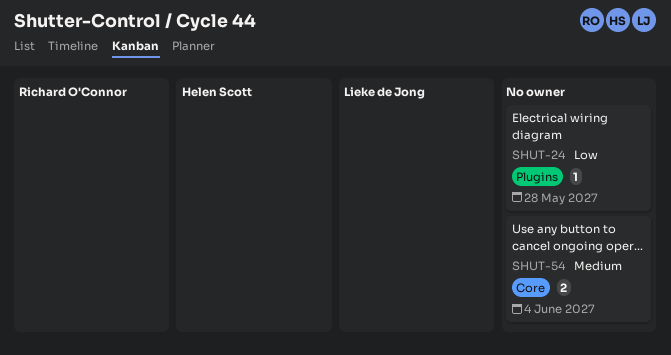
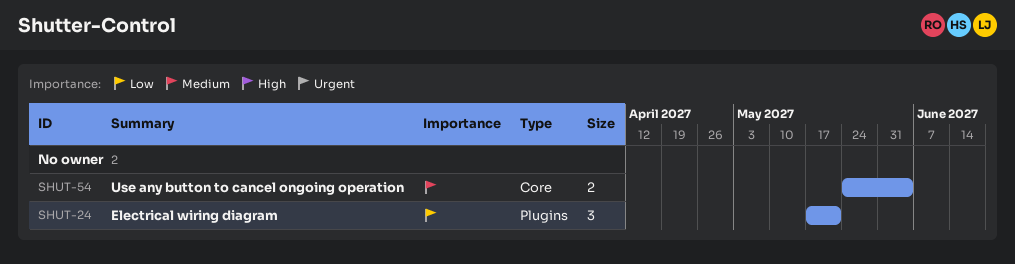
SHUT-24, estimate: 1 -> 3
SHUT-24, due: May 28 -> May 21

